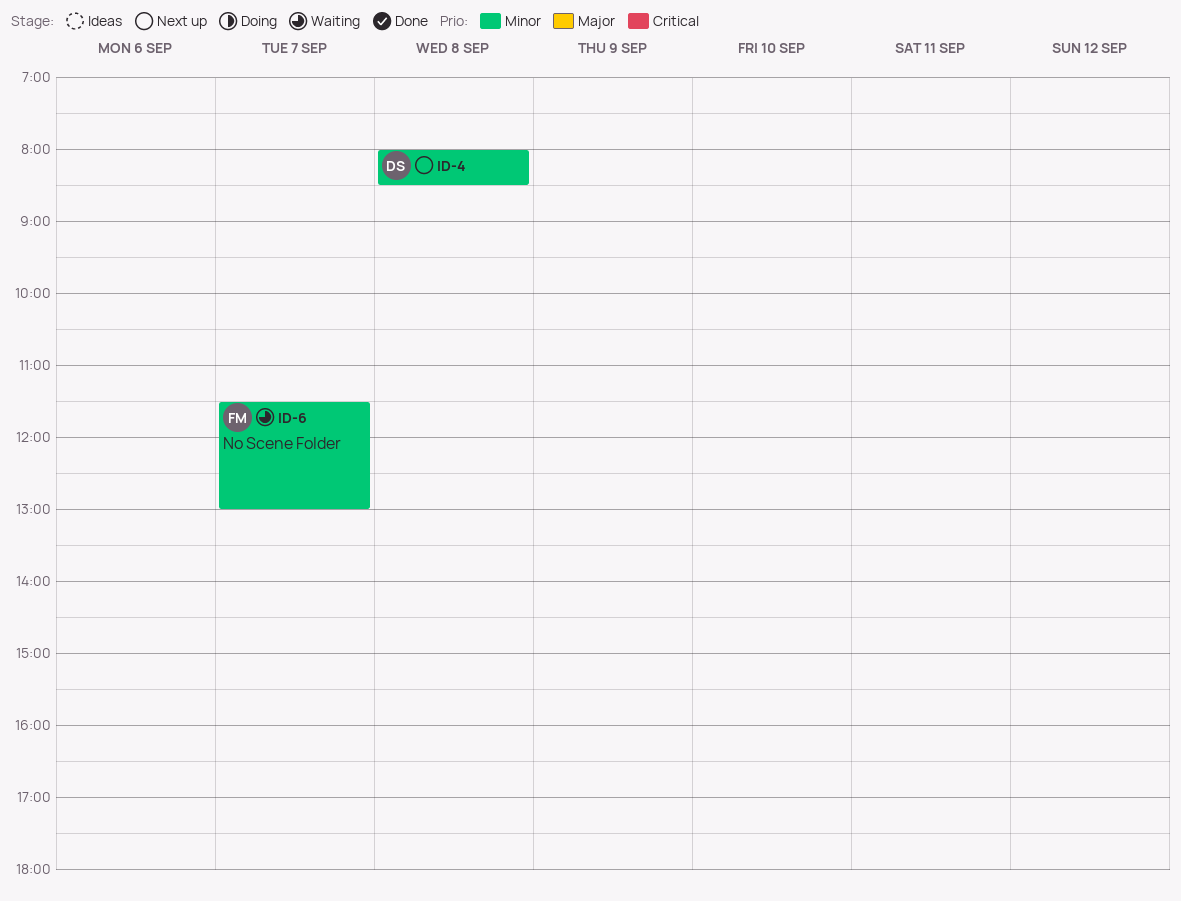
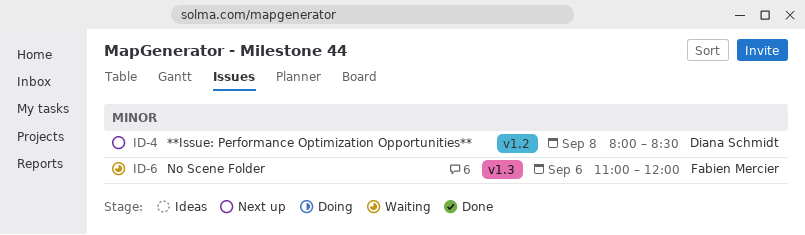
ID-6, day: Sep 7 -> Sep 6
ID-6, begins: 11:30 -> 11:00
ID-6, ends: 13:00 -> 12:00

